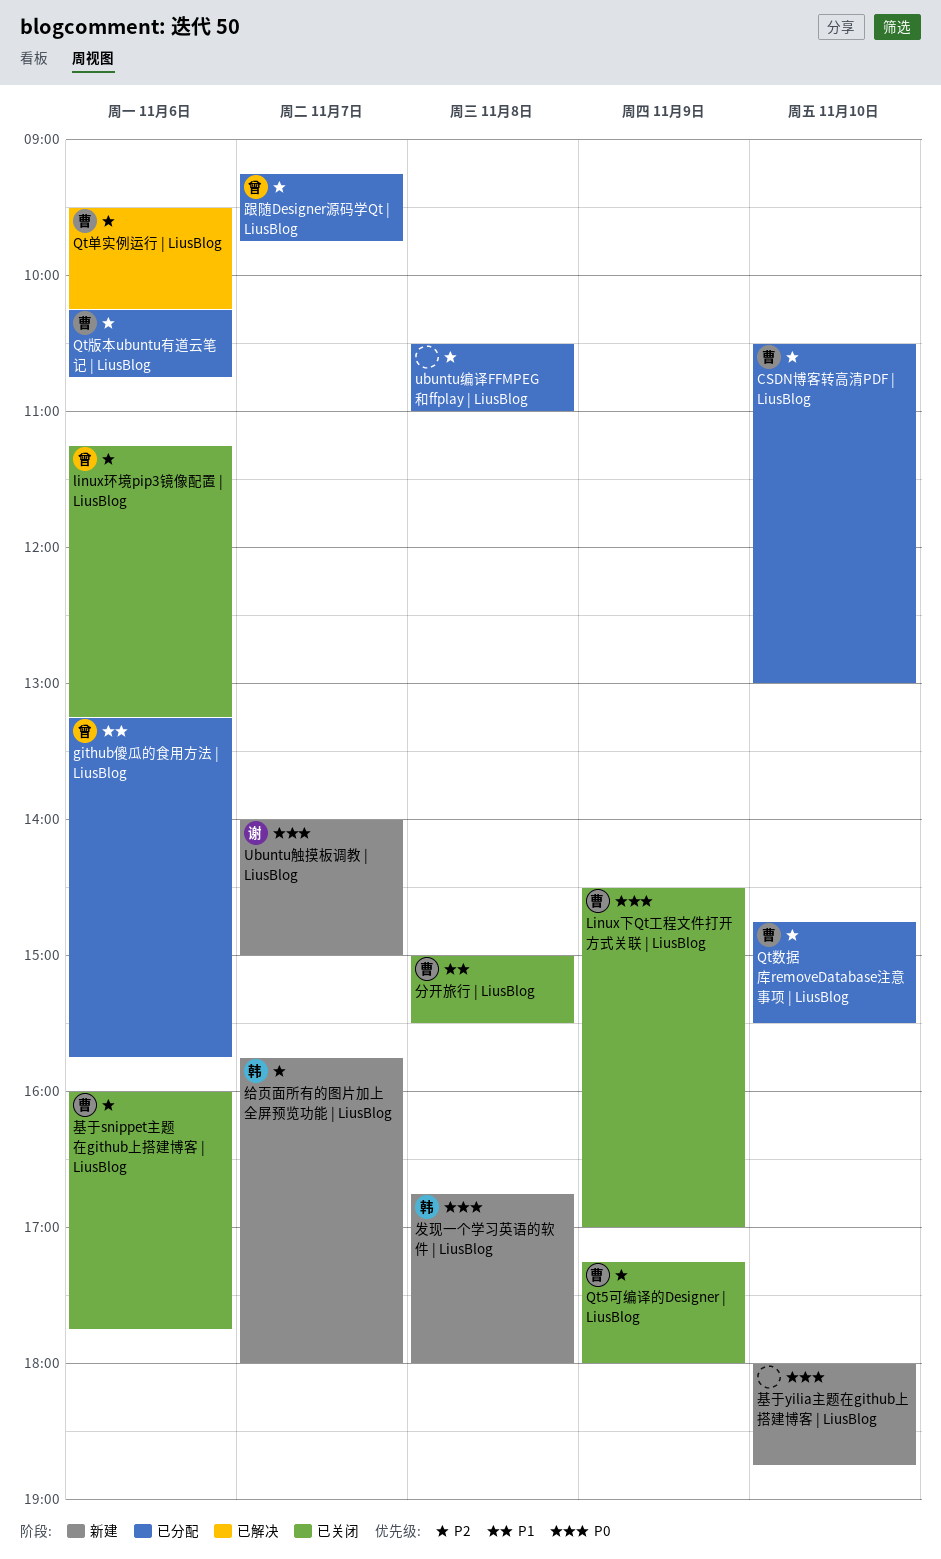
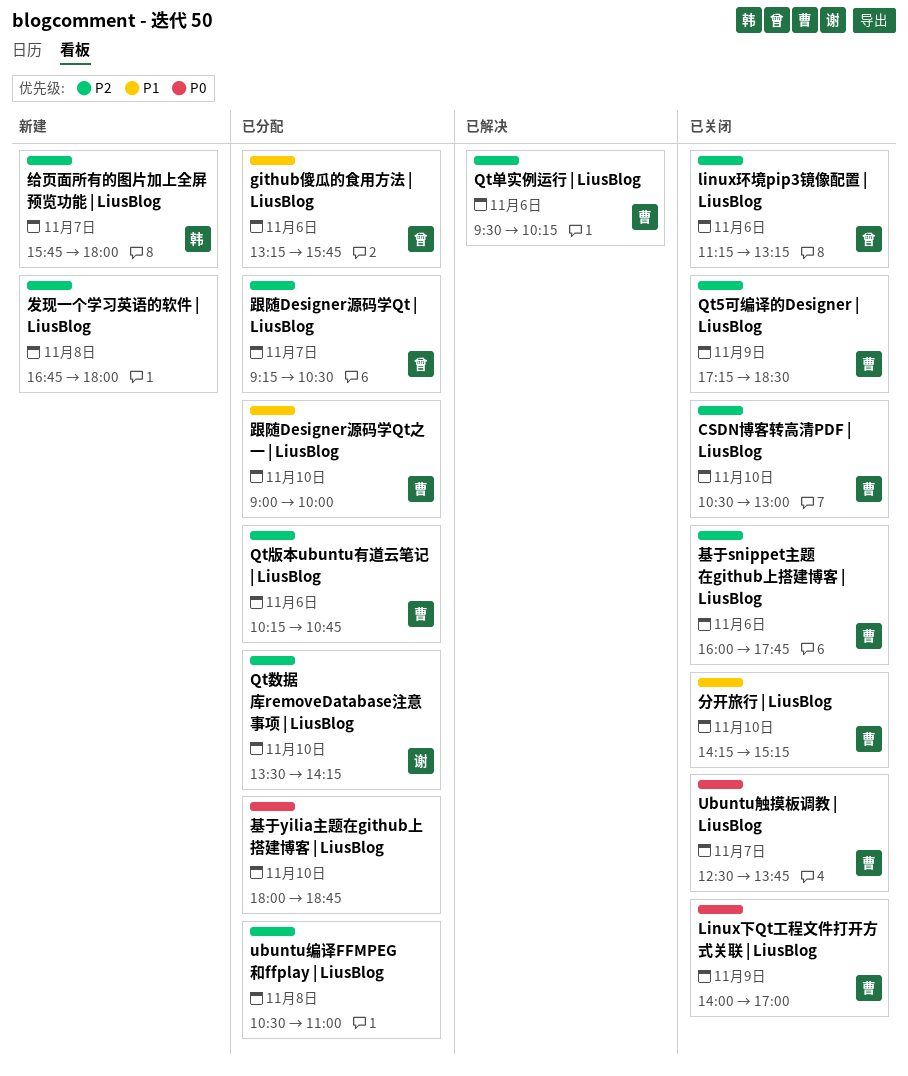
CSDN博客转高清PDF | LiusBlog, status: 已分配 -> 已关闭
Linux下Qt工程文件打开方式关联 | LiusBlog, begins: 14:30 -> 14:00
Qt5可编译的Designer | LiusBlog, ends: 18:00 -> 18:30
Qt数据库removeDatabase注意事项 | LiusBlog, owner: 曹 -> 谢
Qt数据库removeDatabase注意事项 | LiusBlog, begins: 14:45 -> 13:30
Qt数据库removeDatabase注意事项 | LiusBlog, ends: 15:30 -> 14:15
Ubuntu触摸板调教 | LiusBlog, status: 新建 -> 已关闭
Ubuntu触摸板调教 | LiusBlog, owner: 谢 -> 曹
Ubuntu触摸板调教 | LiusBlog, begins: 14:00 -> 12:30
Ubuntu触摸板调教 | LiusBlog, ends: 15:00 -> 13:45
分开旅行 | LiusBlog, day: Nov 8 -> Nov 10
分开旅行 | LiusBlog, begins: 15:00 -> 14:15
分开旅行 | LiusBlog, ends: 15:30 -> 15:15
发现一个学习英语的软件 | LiusBlog, owner: 韩 -> none
发现一个学习英语的软件 | LiusBlog, priority: P0 -> P2
基于yilia主题在github上搭建博客 | LiusBlog, status: 新建 -> 已分配
跟随Designer源码学Qt | LiusBlog, ends: 09:45 -> 10:30
跟随Designer源码学Qt之一 | LiusBlog: none -> present

